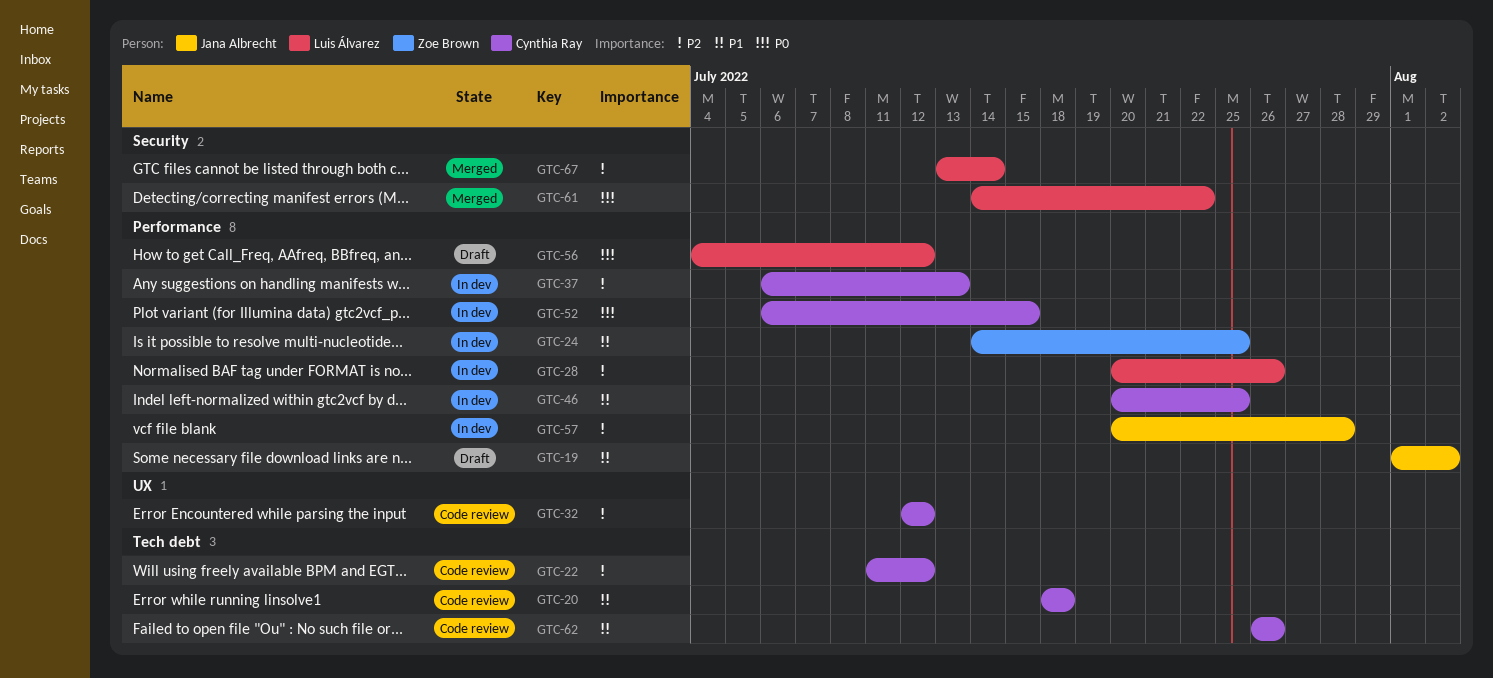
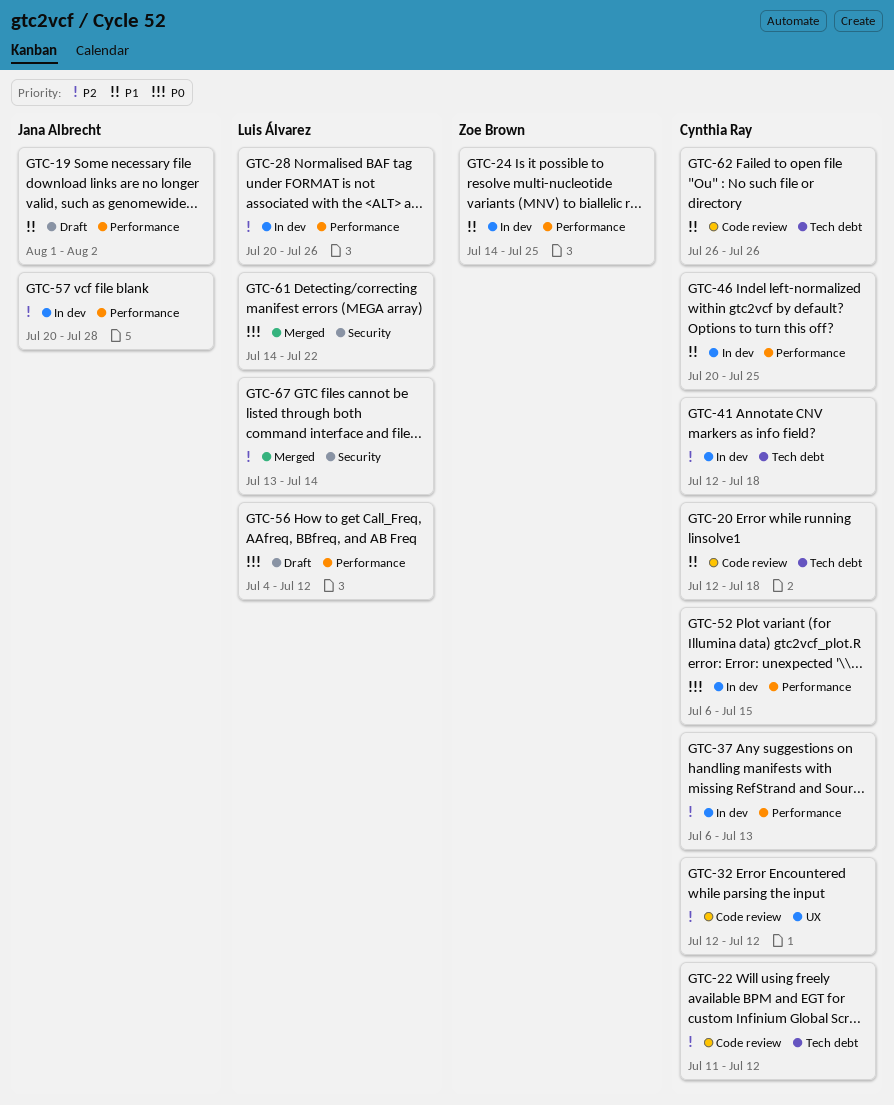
GTC-20, start: Jul 18 -> Jul 12
GTC-41: none -> present

